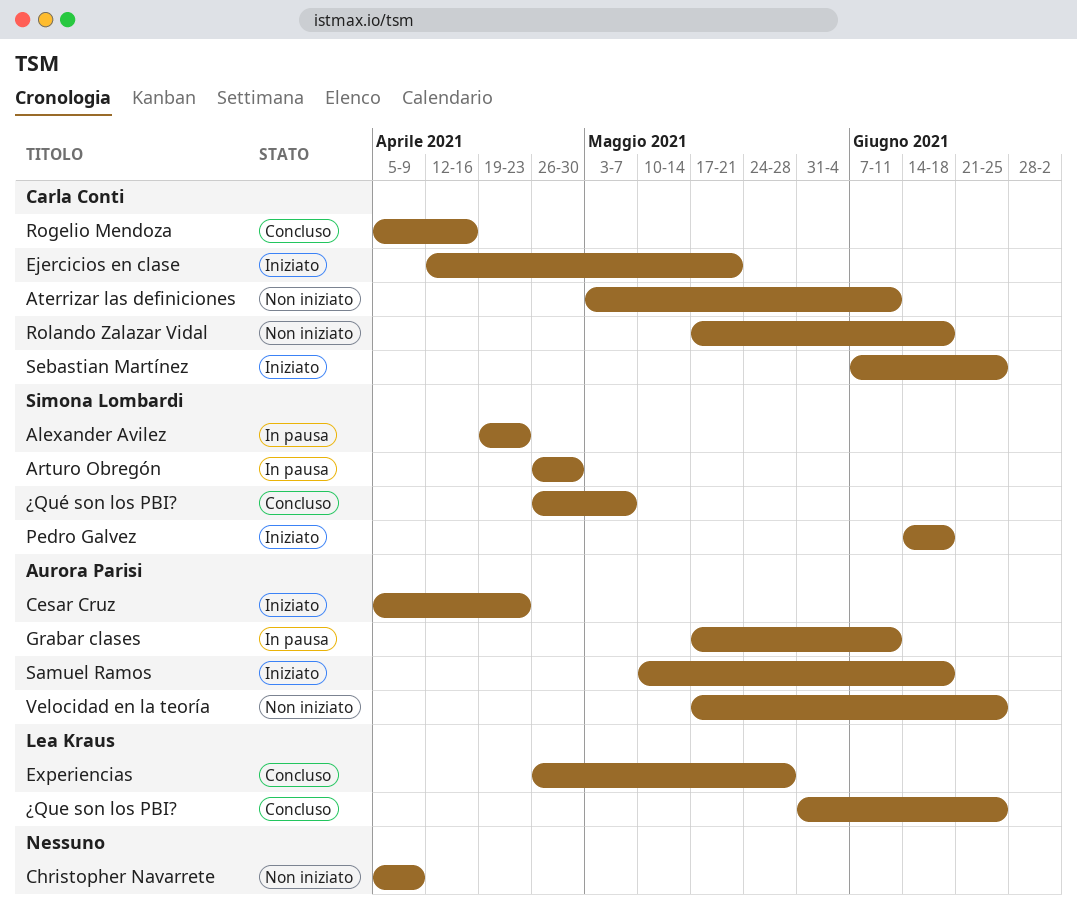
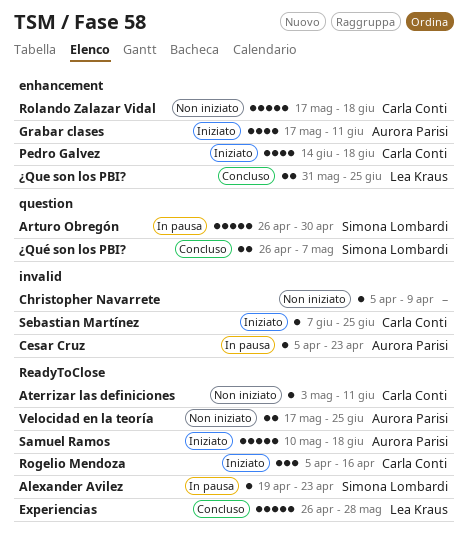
Cesar Cruz, status: Iniziato -> In pausa
Ejercicios en clase: present -> none
Grabar clases, status: In pausa -> Iniziato
Pedro Galvez, owner: Simona Lombardi -> Carla Conti
Rogelio Mendoza, status: Concluso -> Iniziato

